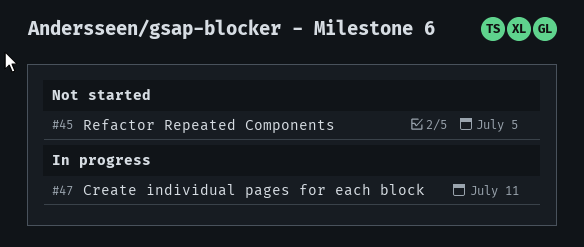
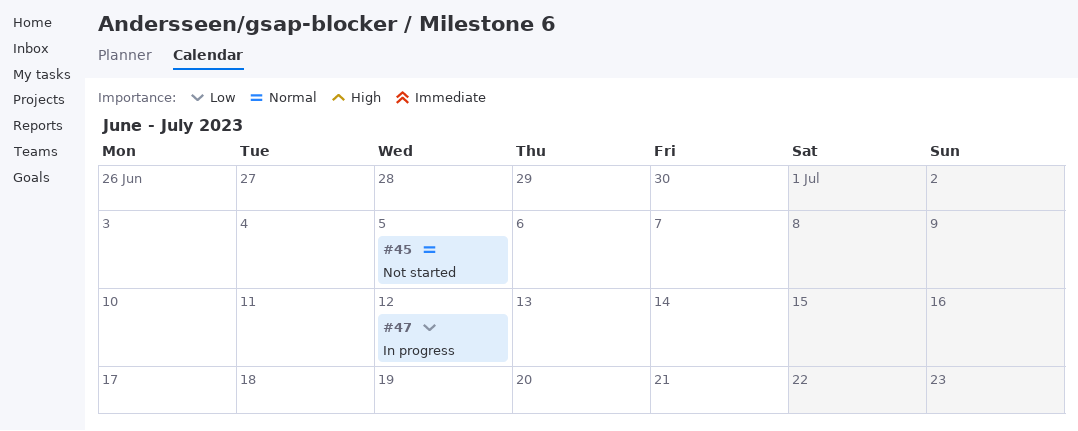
#47, due: Jul 11 -> Jul 12

